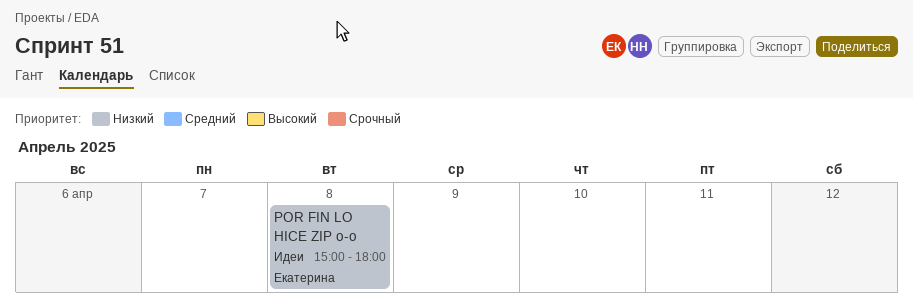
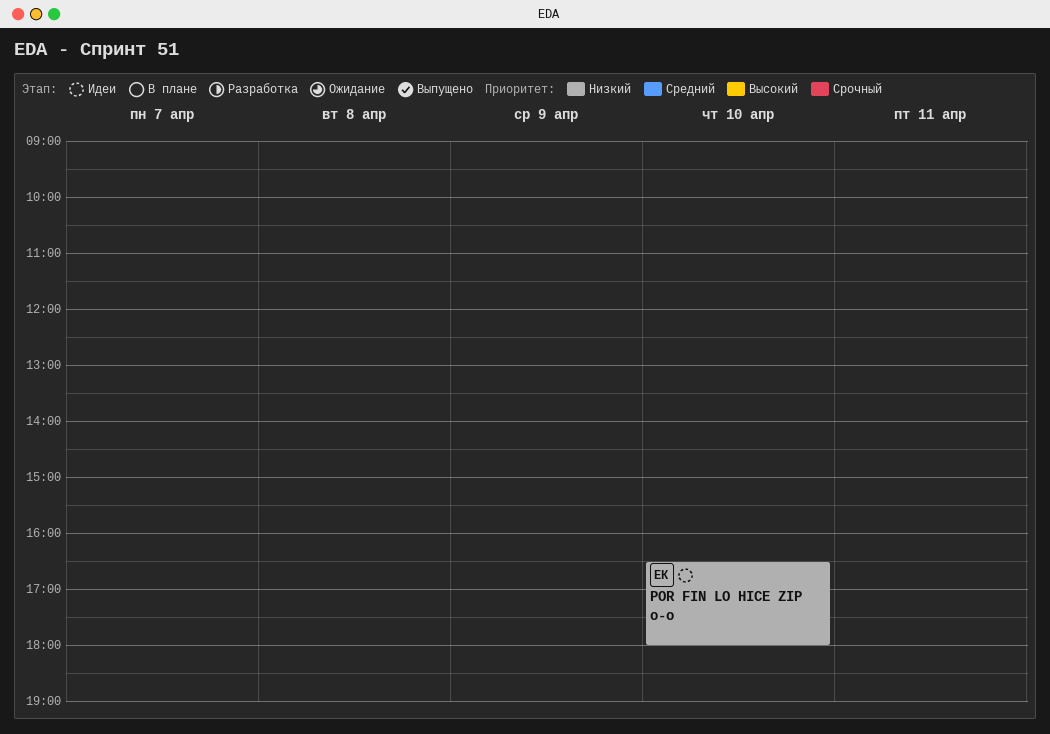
POR FIN LO HICE ZIP o-o, day: Apr 8 -> Apr 10
POR FIN LO HICE ZIP o-o, begins: 15:00 -> 16:30

